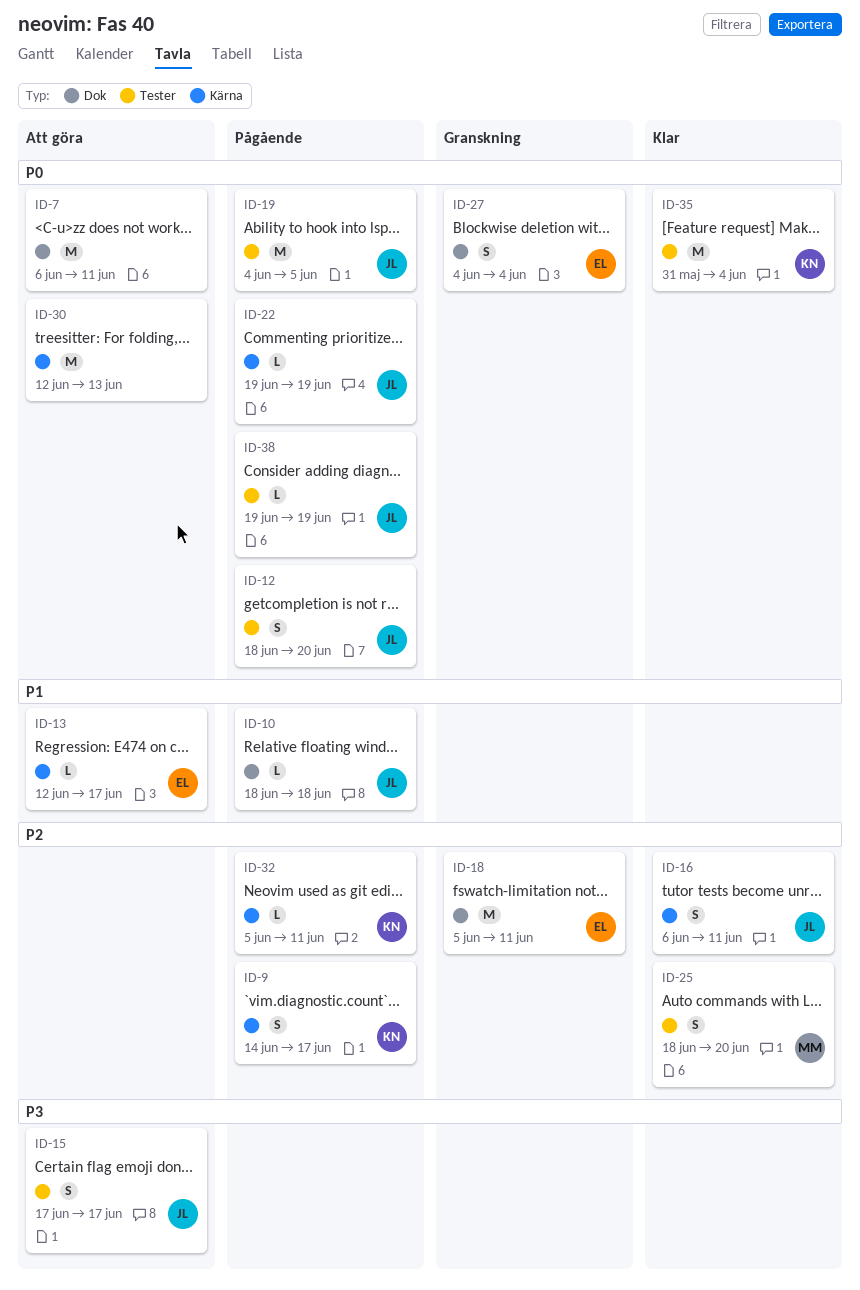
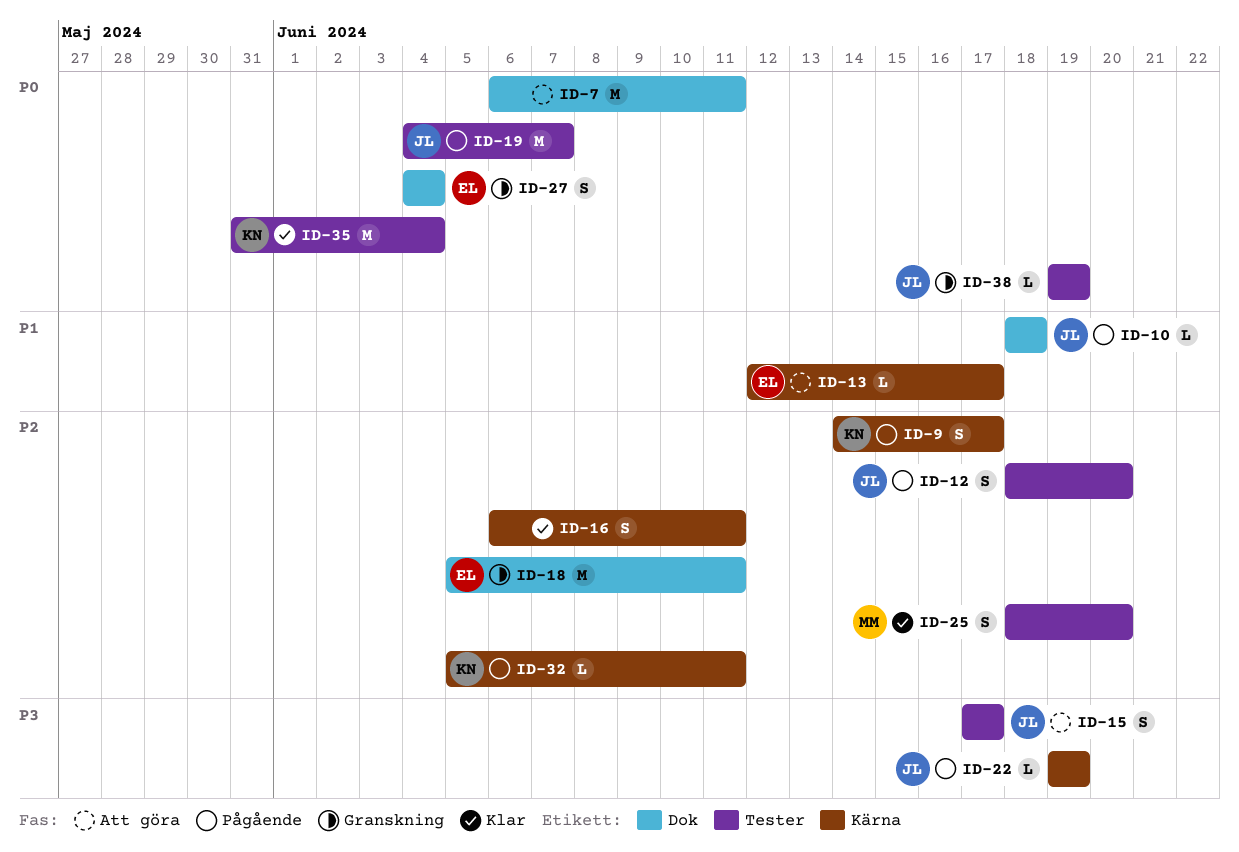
ID-12, priority: P0 -> P2
ID-16, owner: JL -> none
ID-19, due: Jun 5 -> Jun 7
ID-22, priority: P0 -> P3
ID-30: present -> none
ID-38, status: Pågående -> Granskning

